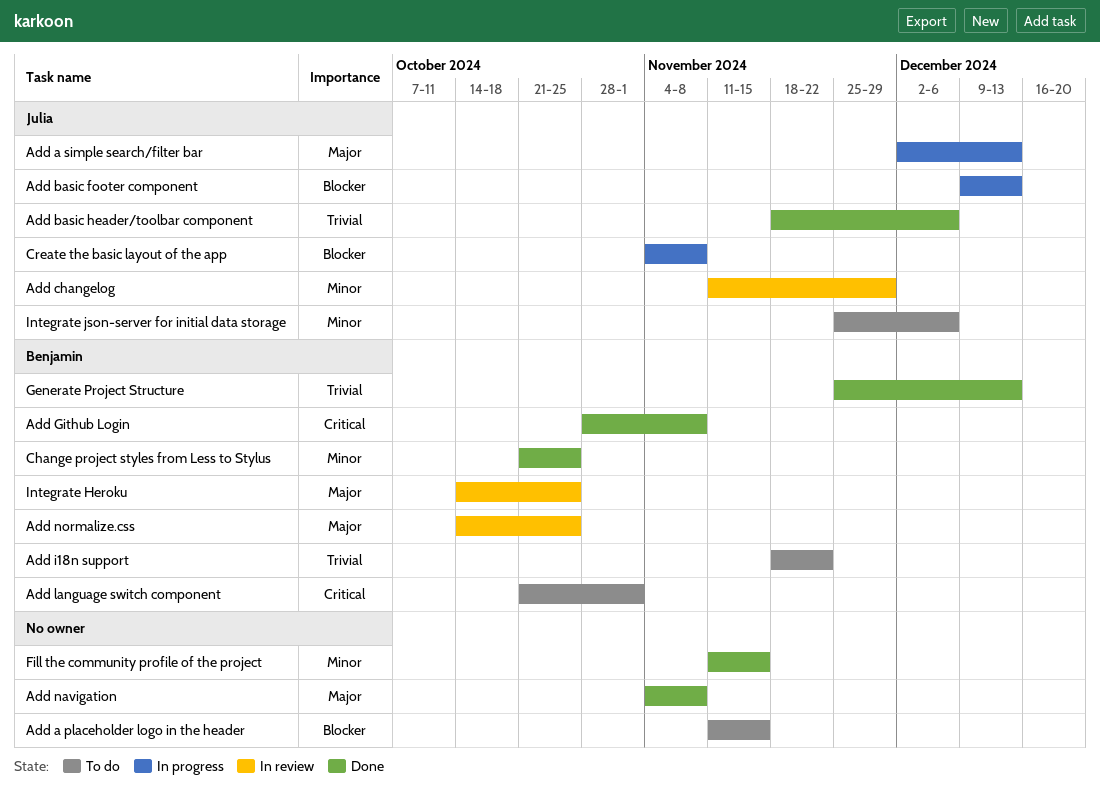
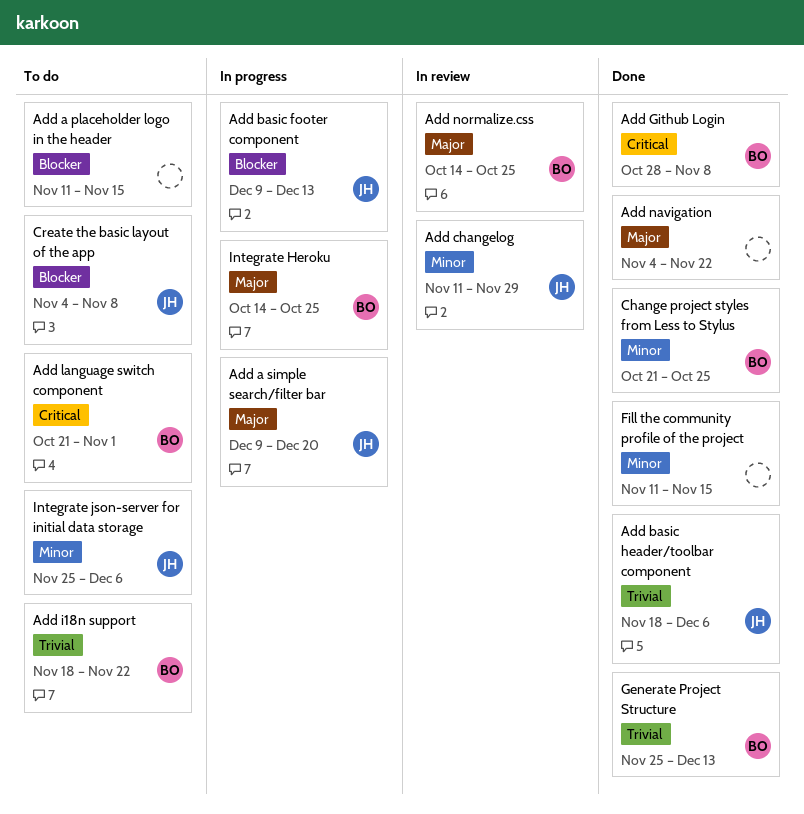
Add a simple search/filter bar, start: Dec 2 -> Dec 9
Add a simple search/filter bar, due: Dec 13 -> Dec 20
Add navigation, due: Nov 8 -> Nov 22
Create the basic layout of the app, status: In progress -> To do
Integrate Heroku, status: In review -> In progress

